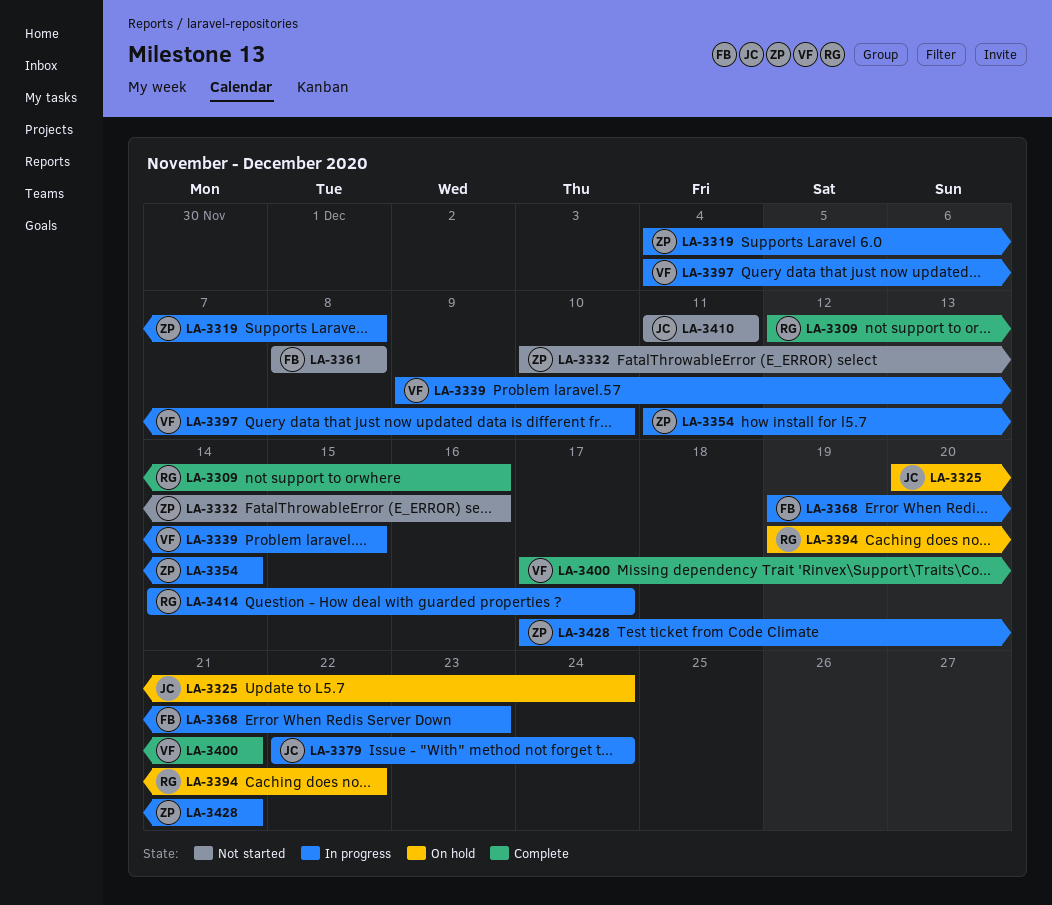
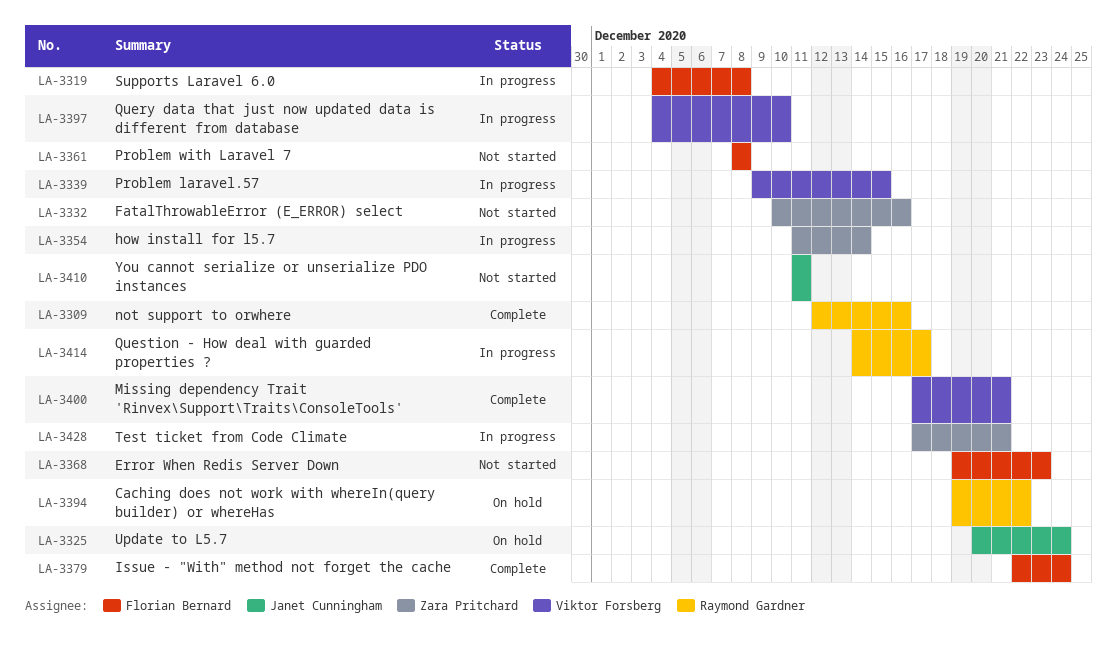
LA-3319, owner: Zara Pritchard -> Florian Bernard
LA-3368, status: In progress -> Not started
LA-3379, status: In progress -> Complete
LA-3379, owner: Janet Cunningham -> Florian Bernard

